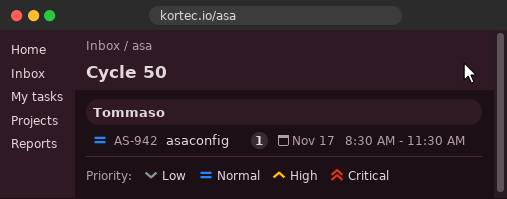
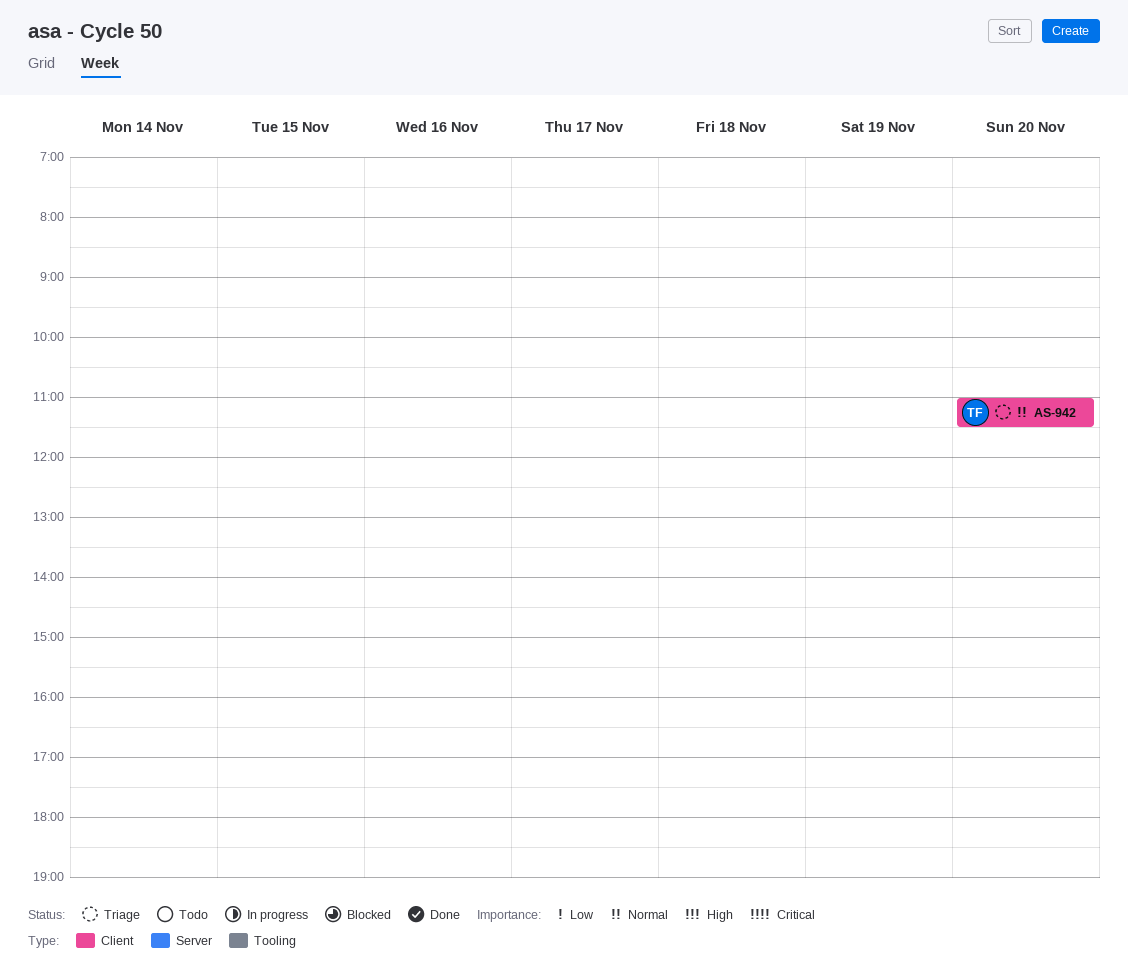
AS-942, day: Nov 17 -> Nov 20
AS-942, begins: 08:30 -> 11:00

